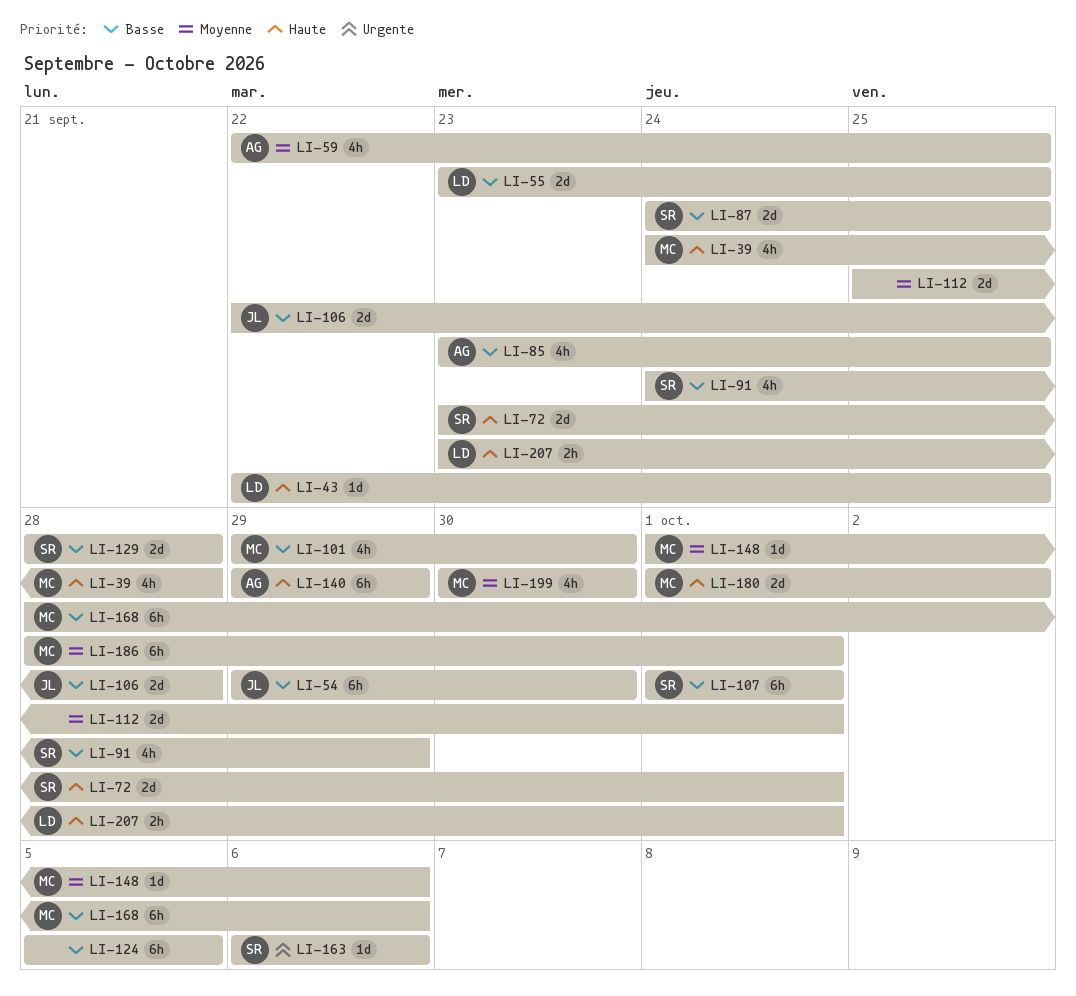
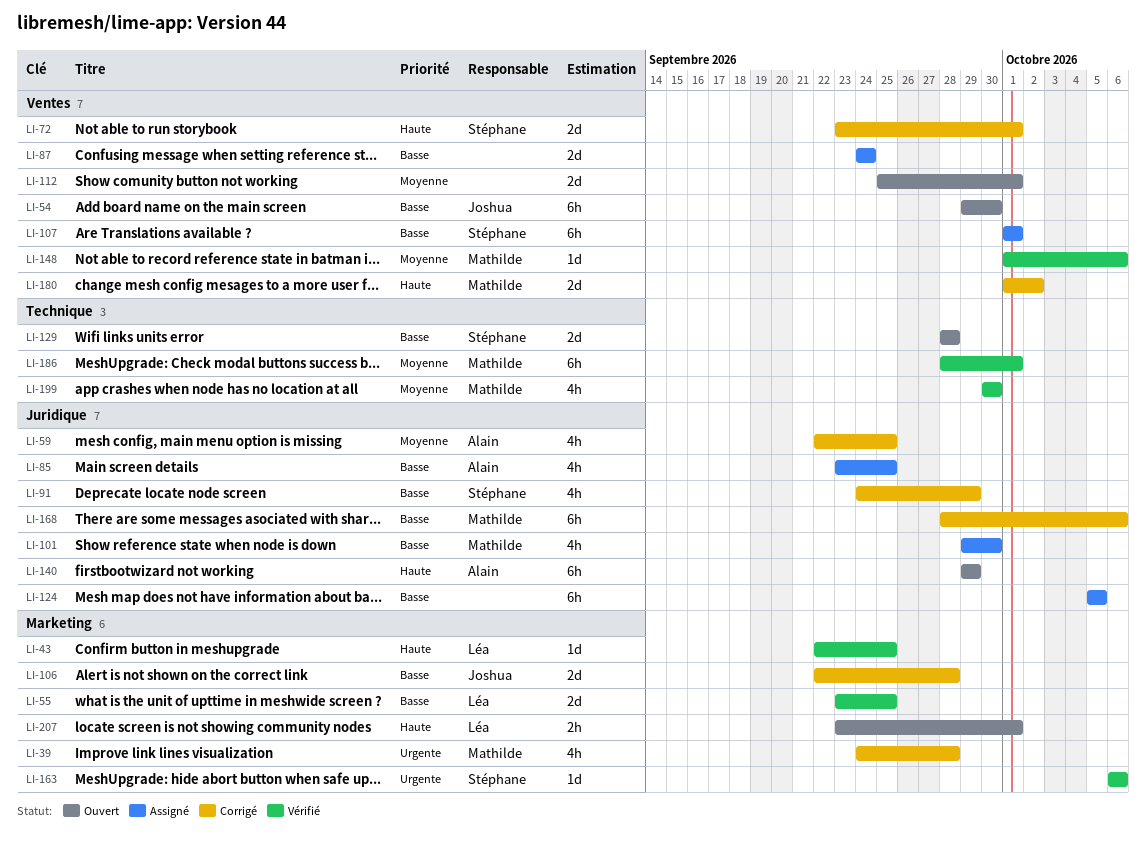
LI-39, priority: Haute -> Urgente
LI-87, owner: Stéphane -> none
LI-87, due: Sep 25 -> Sep 24

